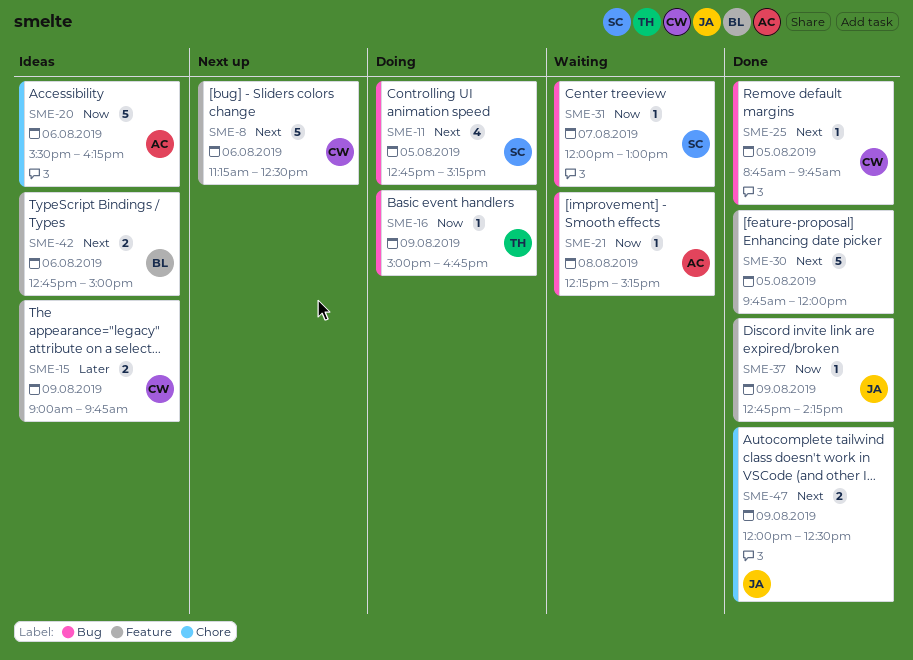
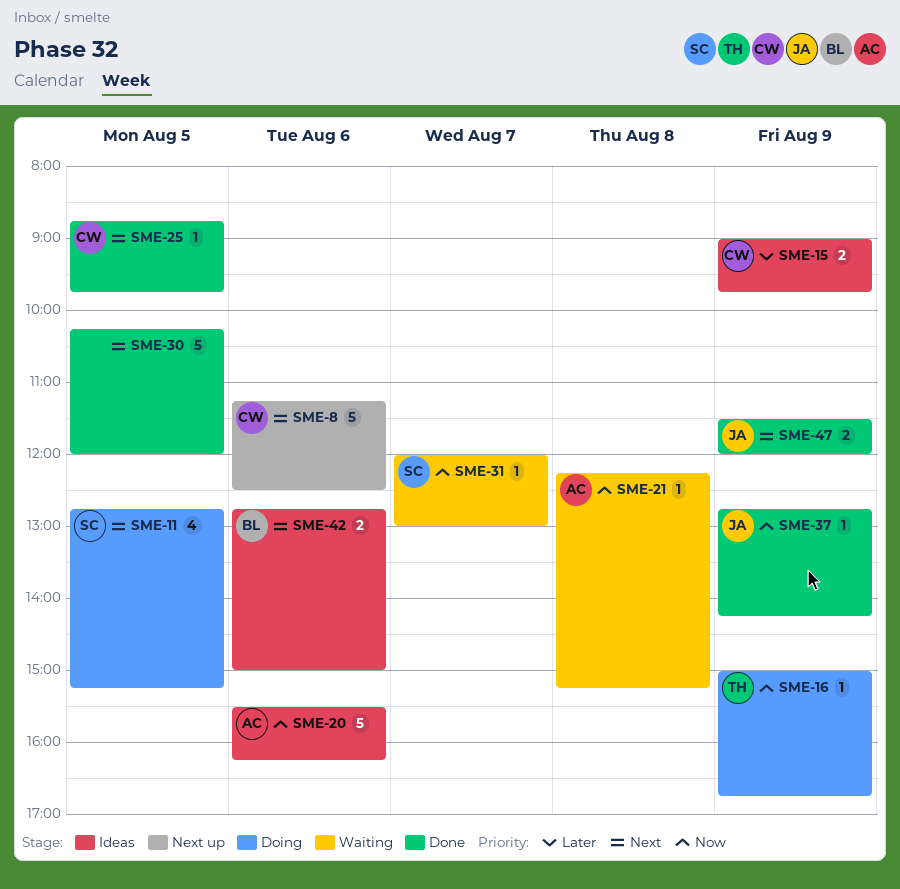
SME-30, begins: 09:45 -> 10:15
SME-47, begins: 12:00 -> 11:30
SME-47, ends: 12:30 -> 12:00

